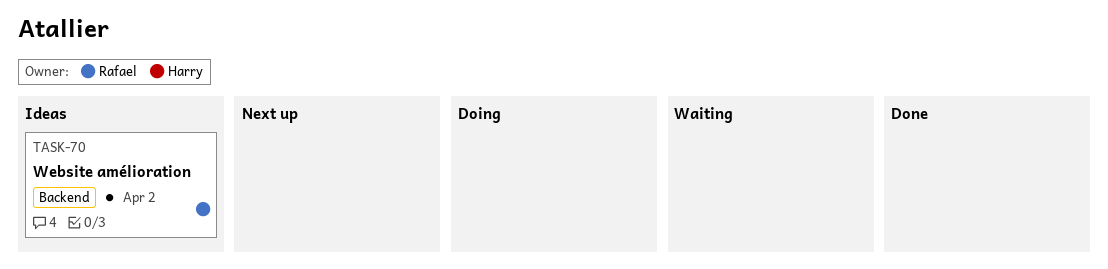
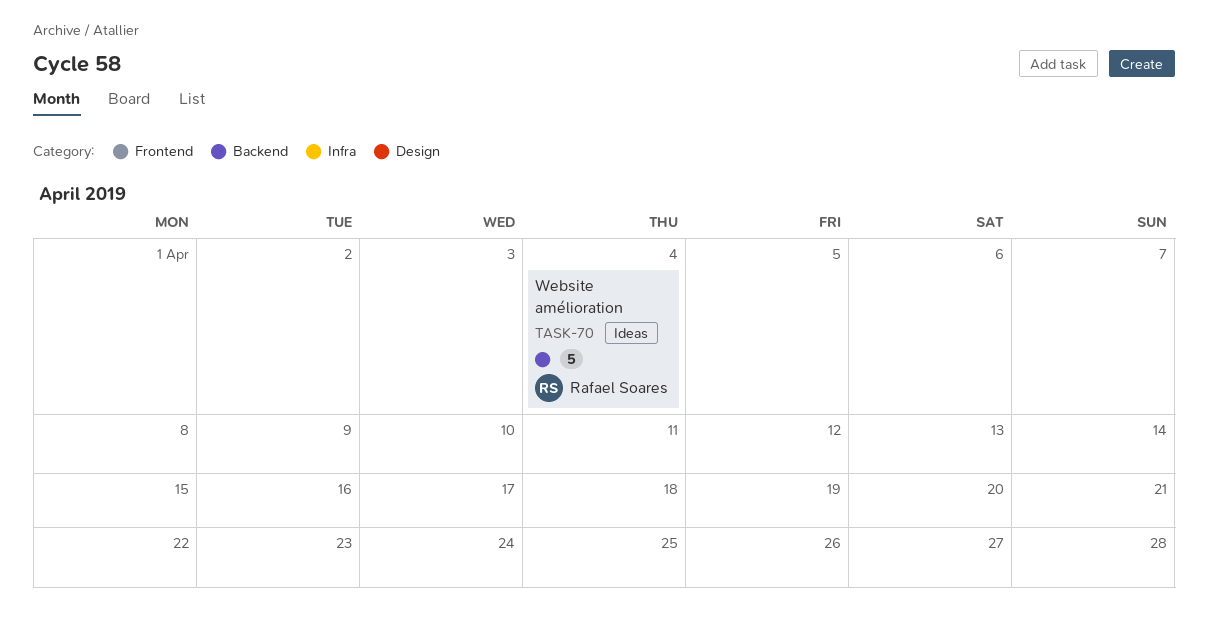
TASK-70, estimate: 1 -> 5
TASK-70, due: Apr 2 -> Apr 4

